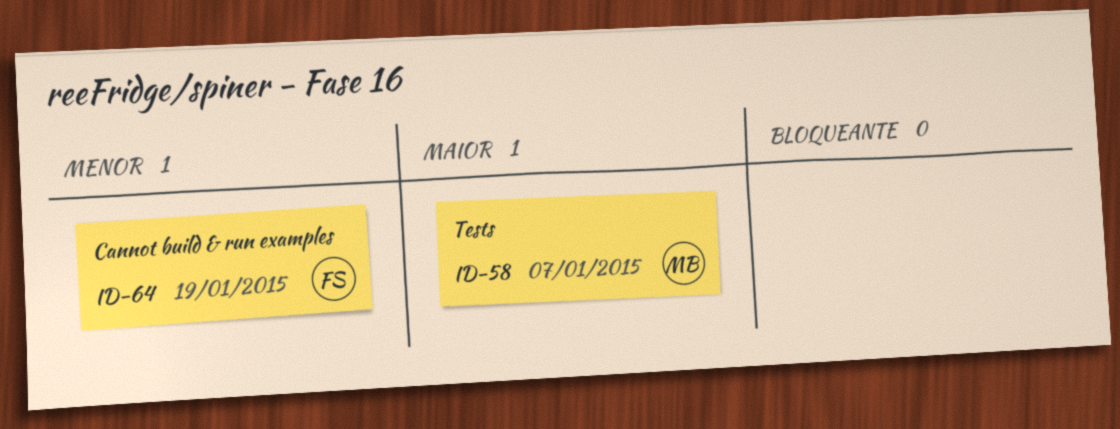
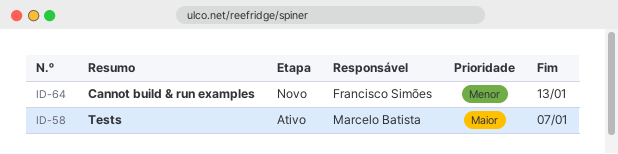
ID-64, due: Jan 19 -> Jan 13

